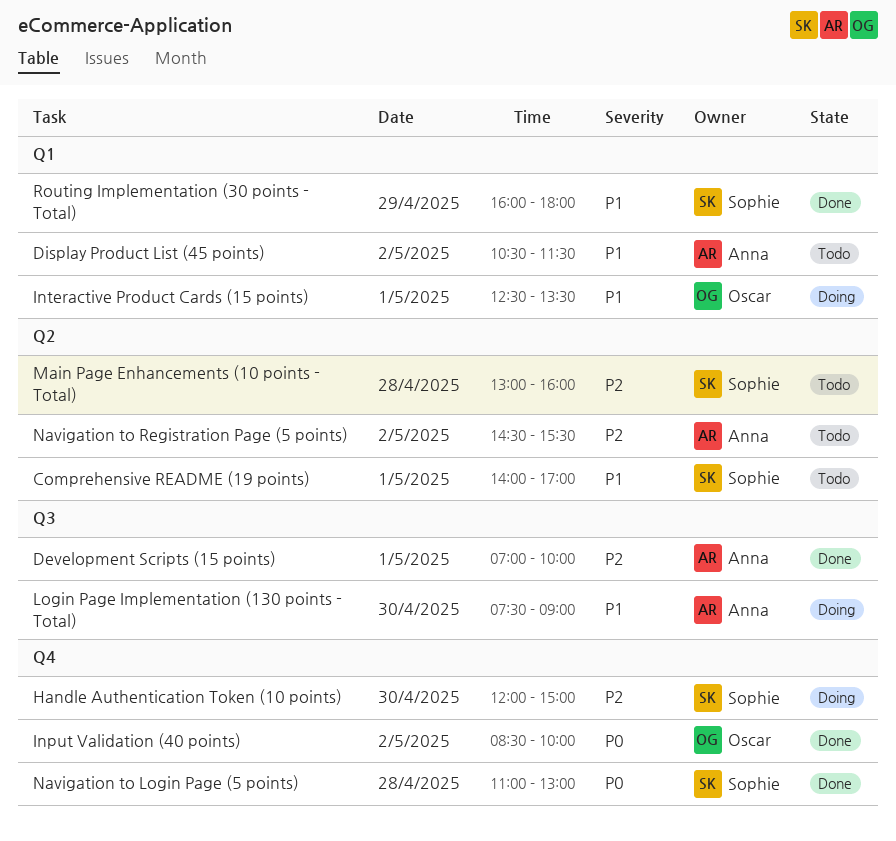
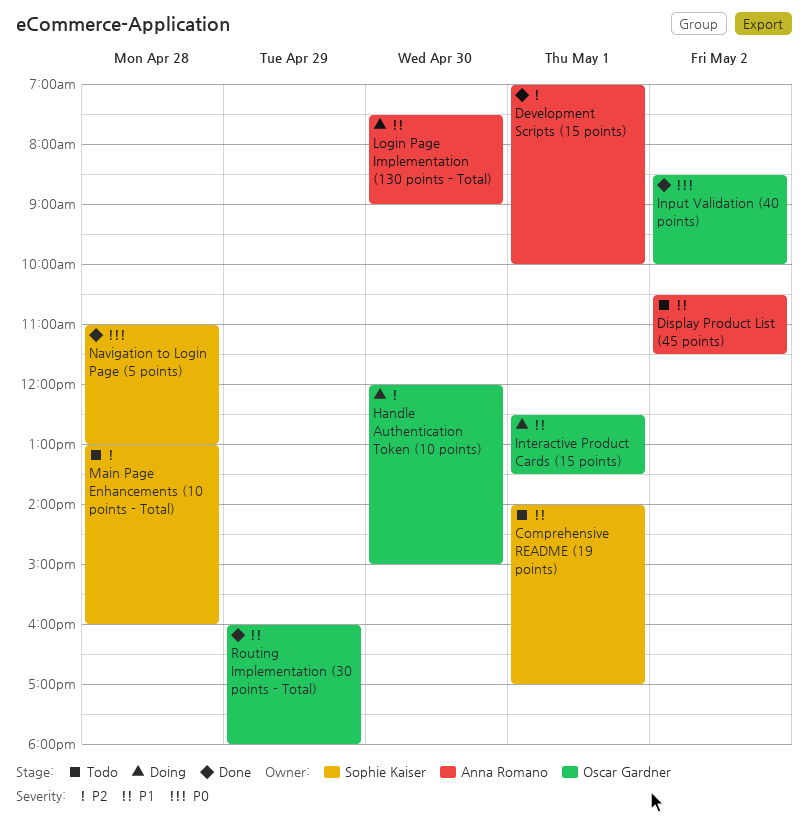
Handle Authentication Token (10 points), owner: Sophie Kaiser -> Oscar Gardner
Navigation to Registration Page (5 points): present -> none
Routing Implementation (30 points - Total), owner: Sophie Kaiser -> Oscar Gardner

